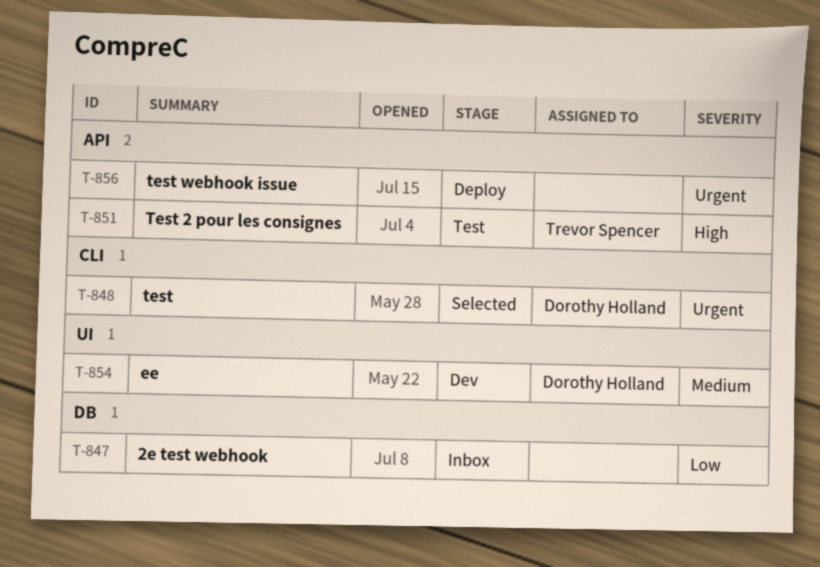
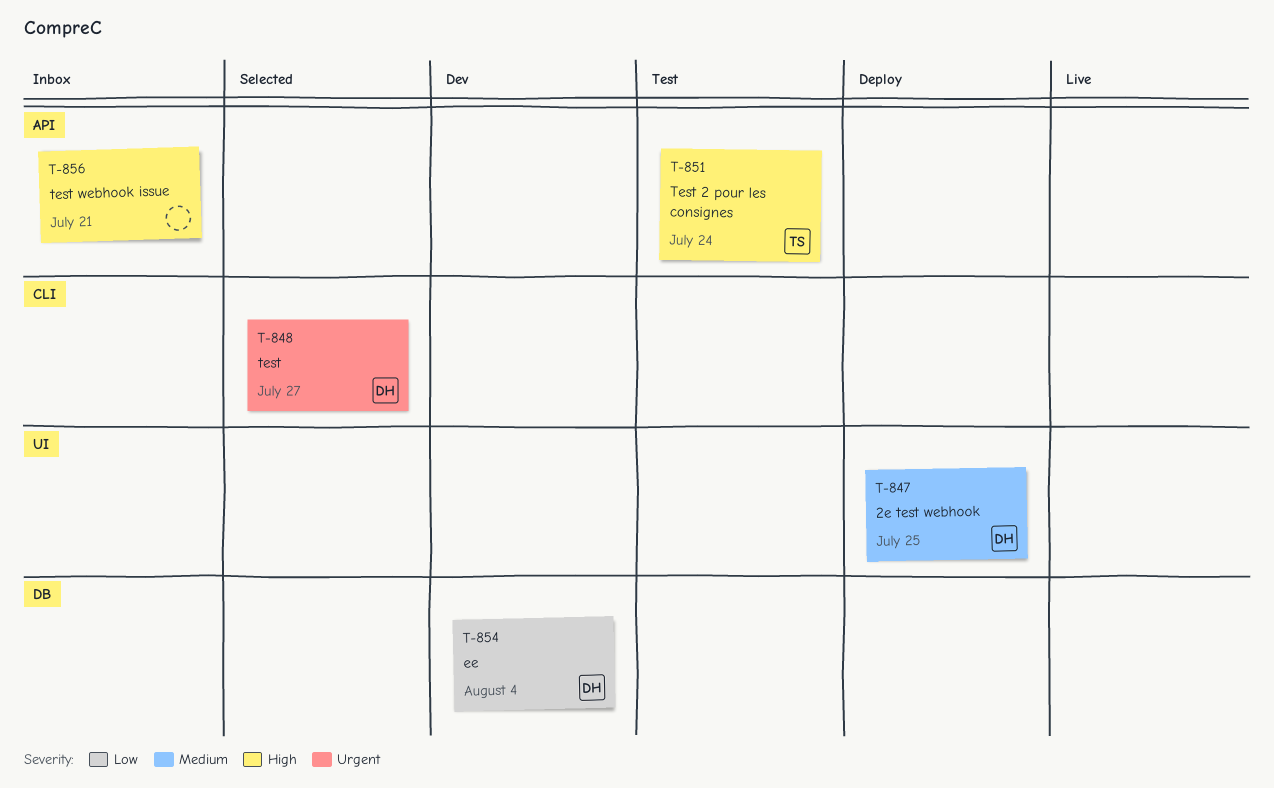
T-847, status: Inbox -> Deploy
T-847, owner: none -> Dorothy Holland
T-847, priority: Low -> Medium
T-847, label: DB -> UI
T-854, priority: Medium -> Low
T-854, label: UI -> DB
T-856, status: Deploy -> Inbox
T-856, priority: Urgent -> High

